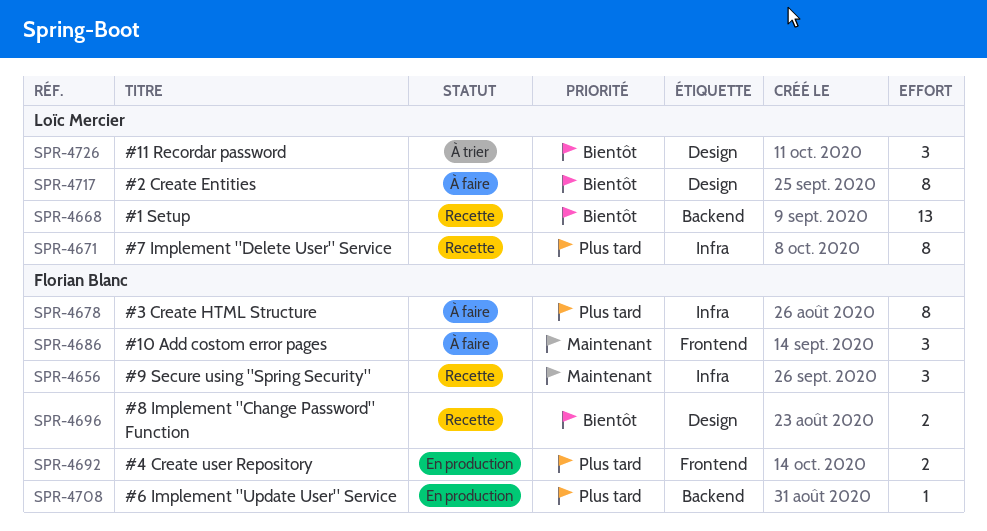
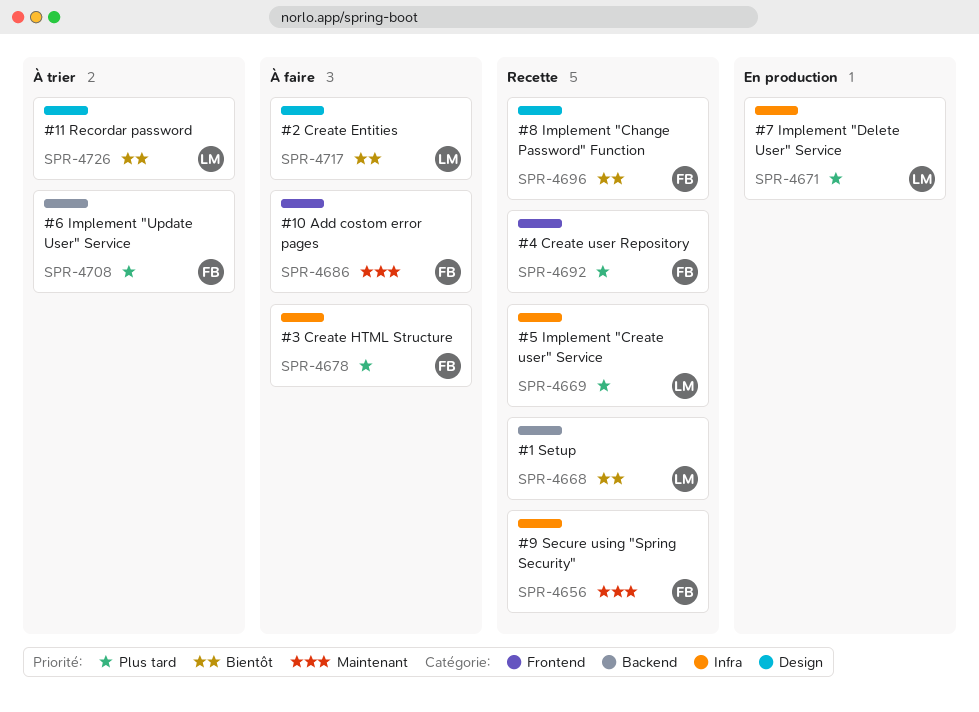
SPR-4669: none -> present
SPR-4671, status: Recette -> En production
SPR-4692, status: En production -> Recette
SPR-4708, status: En production -> À trier

